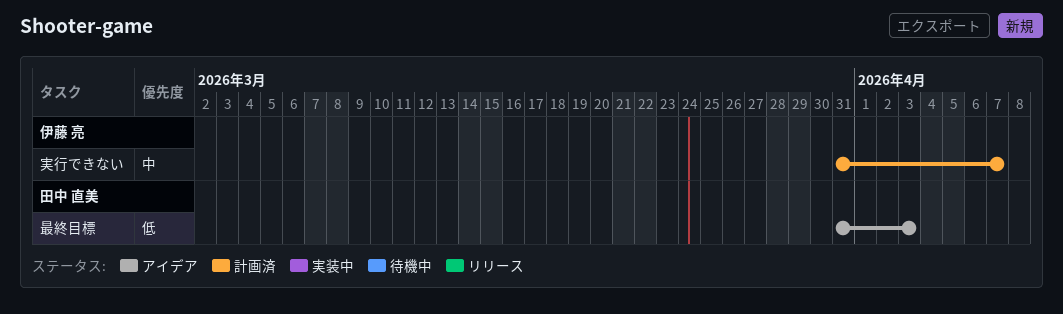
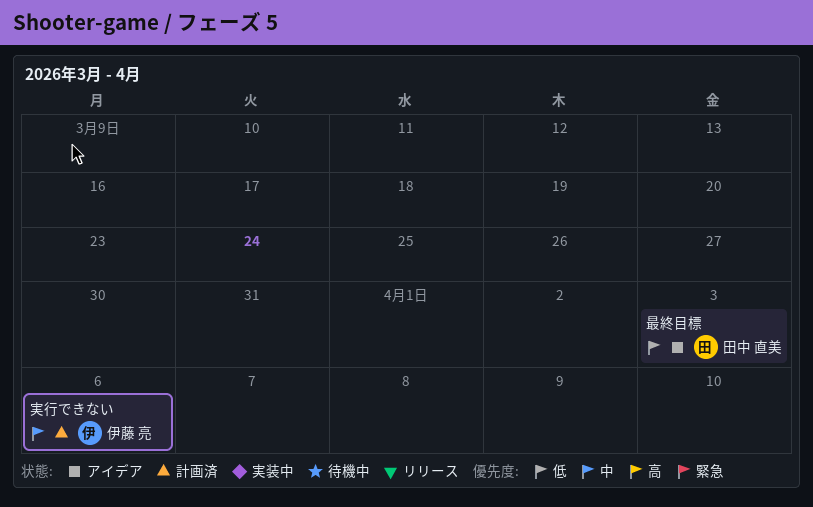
実行できない, due: Apr 7 -> Apr 6

